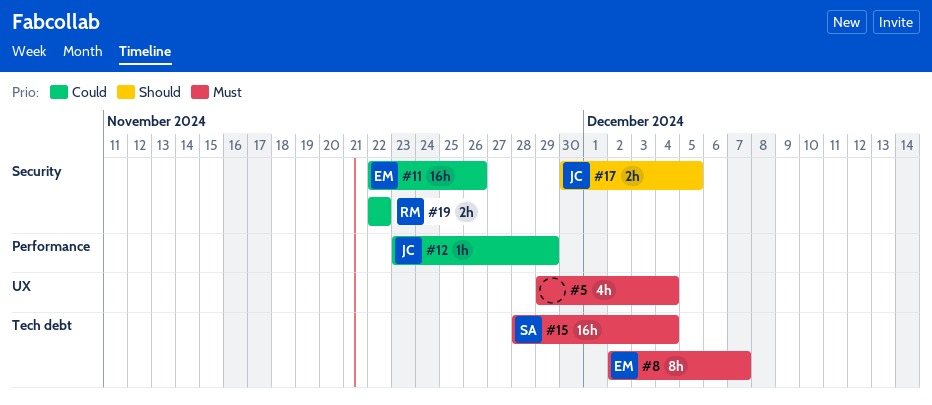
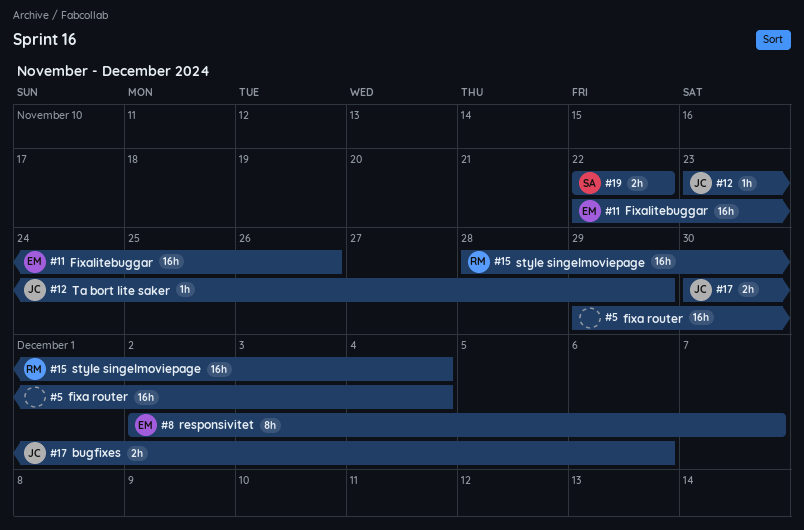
#5, estimate: 4h -> 16h
#15, owner: SA -> RM
#17, due: Dec 5 -> Dec 6
#19, owner: RM -> SA

